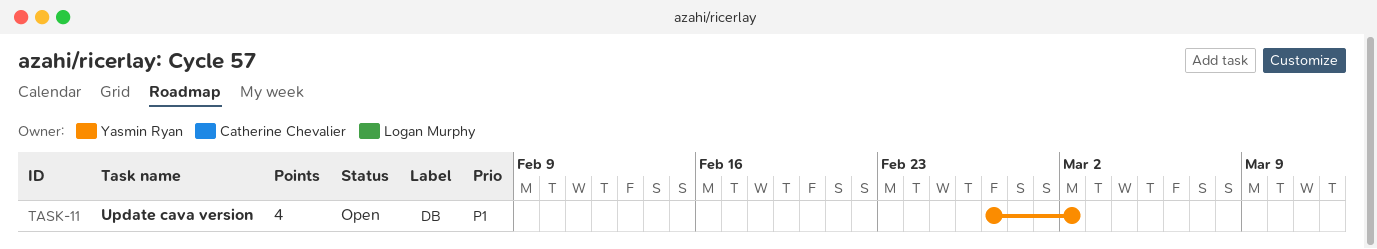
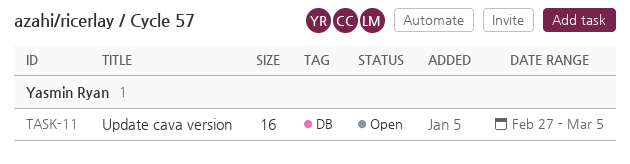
TASK-11, estimate: 4 -> 16
TASK-11, due: Mar 2 -> Mar 5

